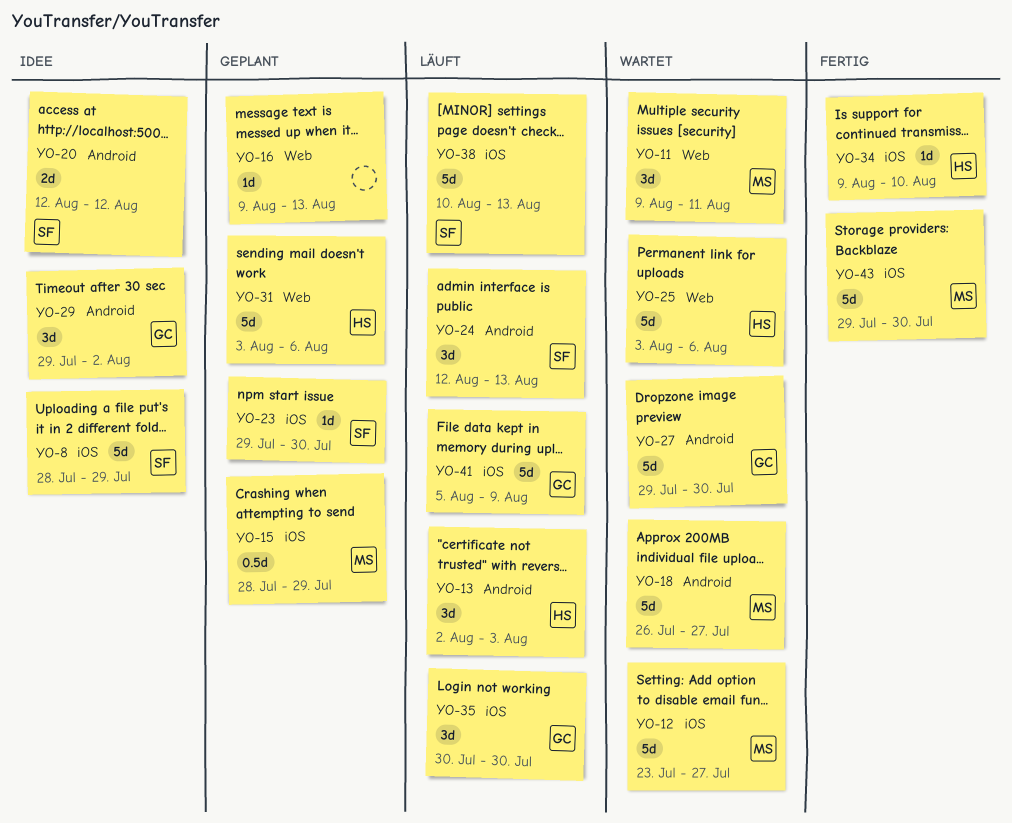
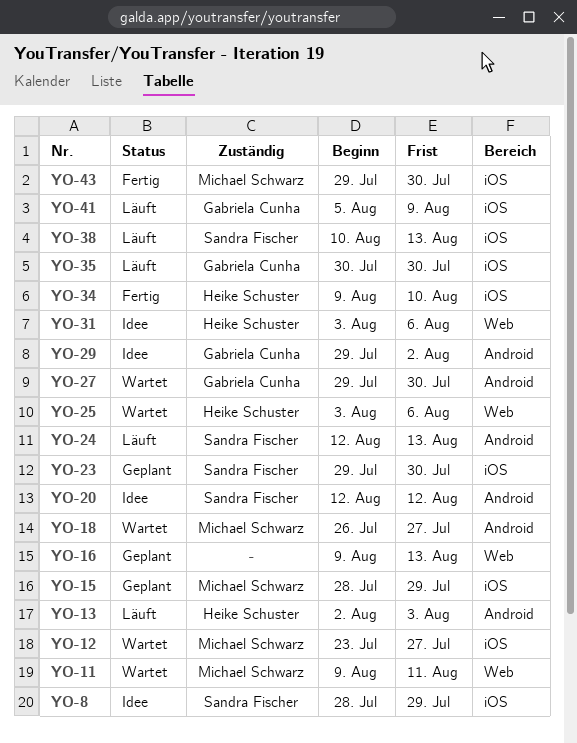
YO-31, status: Geplant -> Idee

